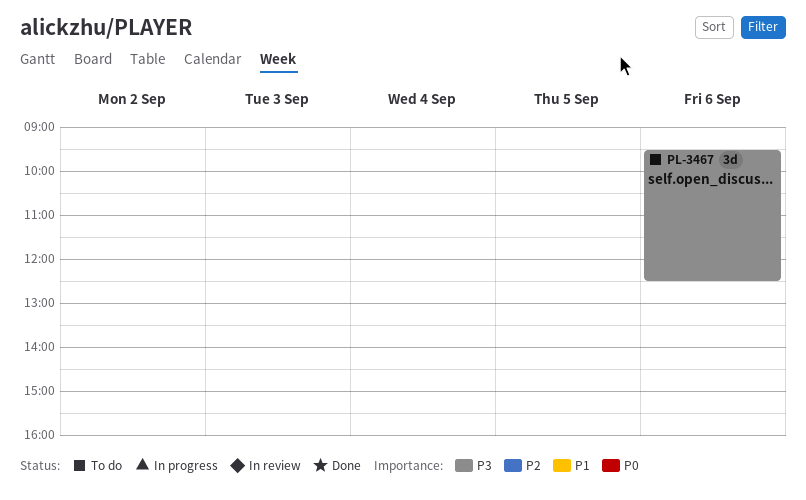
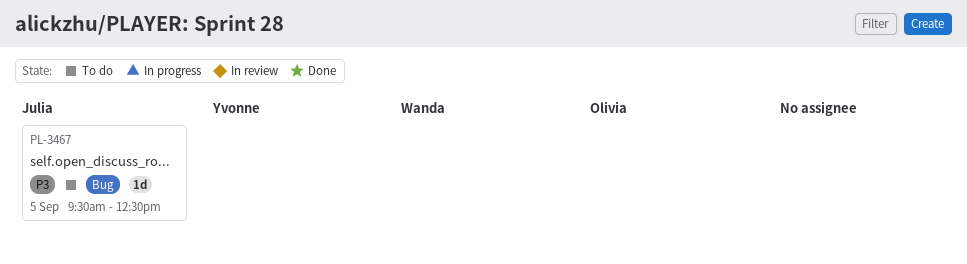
PL-3467, estimate: 3d -> 1d
PL-3467, day: Sep 6 -> Sep 5

